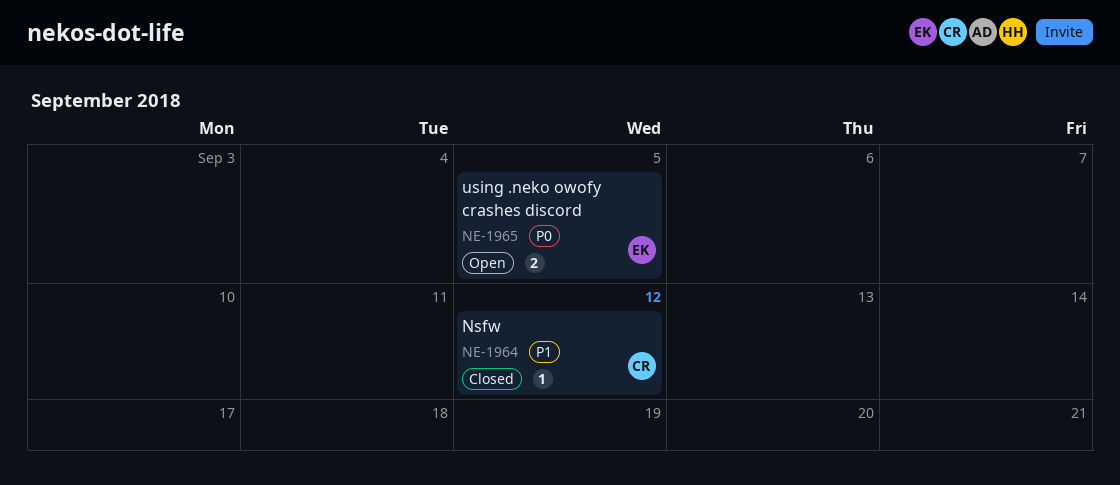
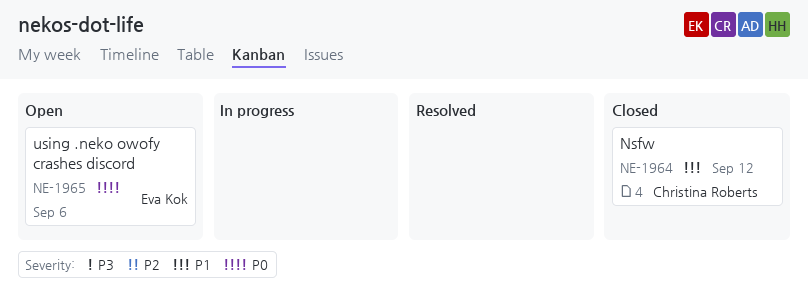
NE-1965, due: Sep 5 -> Sep 6

